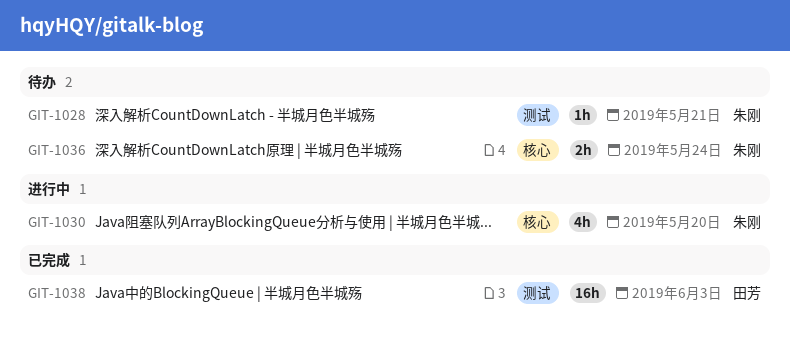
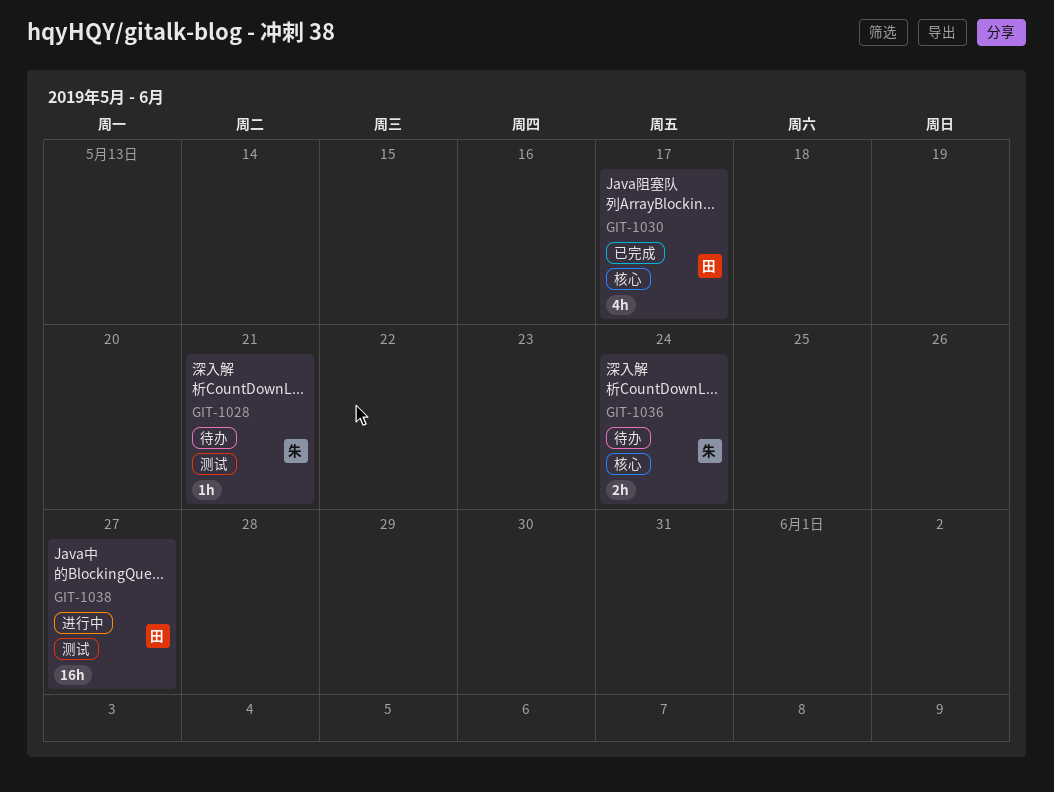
GIT-1030, status: 进行中 -> 已完成
GIT-1030, owner: 朱刚 -> 田芳
GIT-1030, due: May 20 -> May 17
GIT-1038, status: 已完成 -> 进行中
GIT-1038, due: Jun 3 -> May 27

